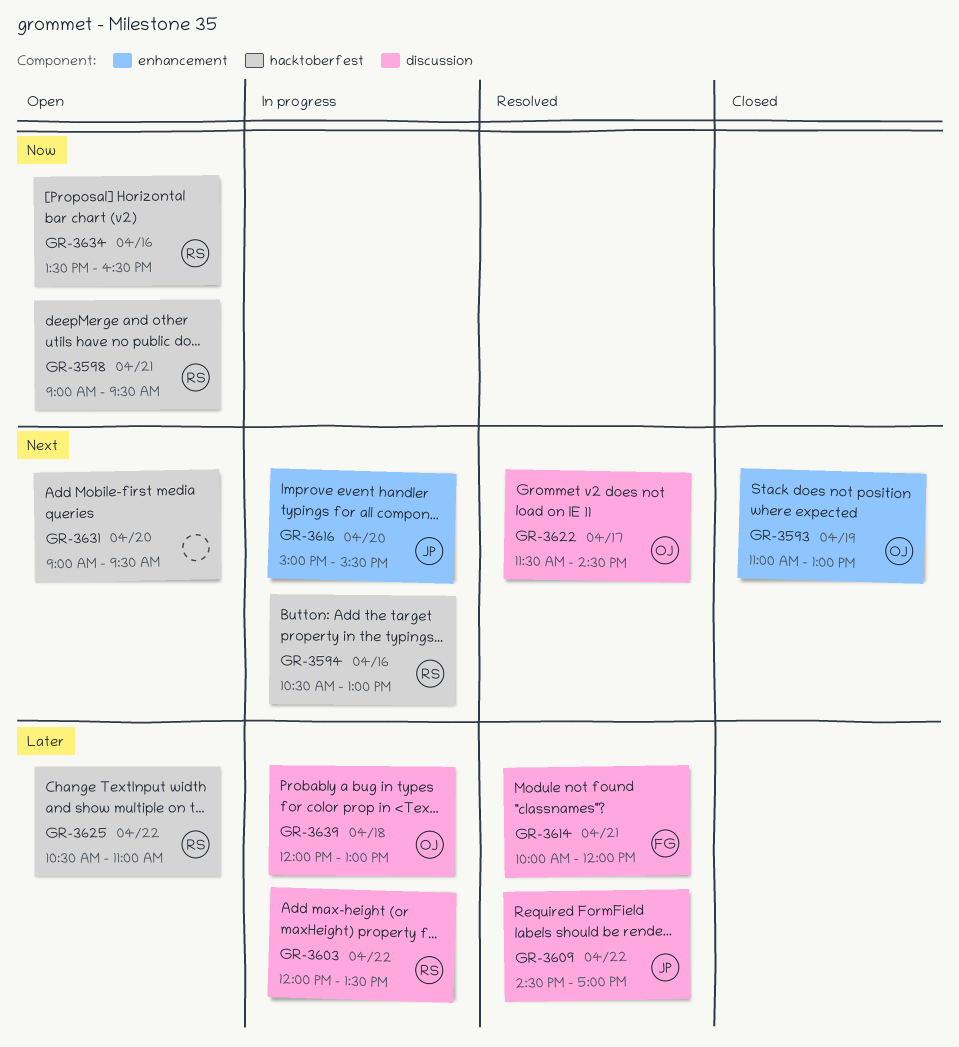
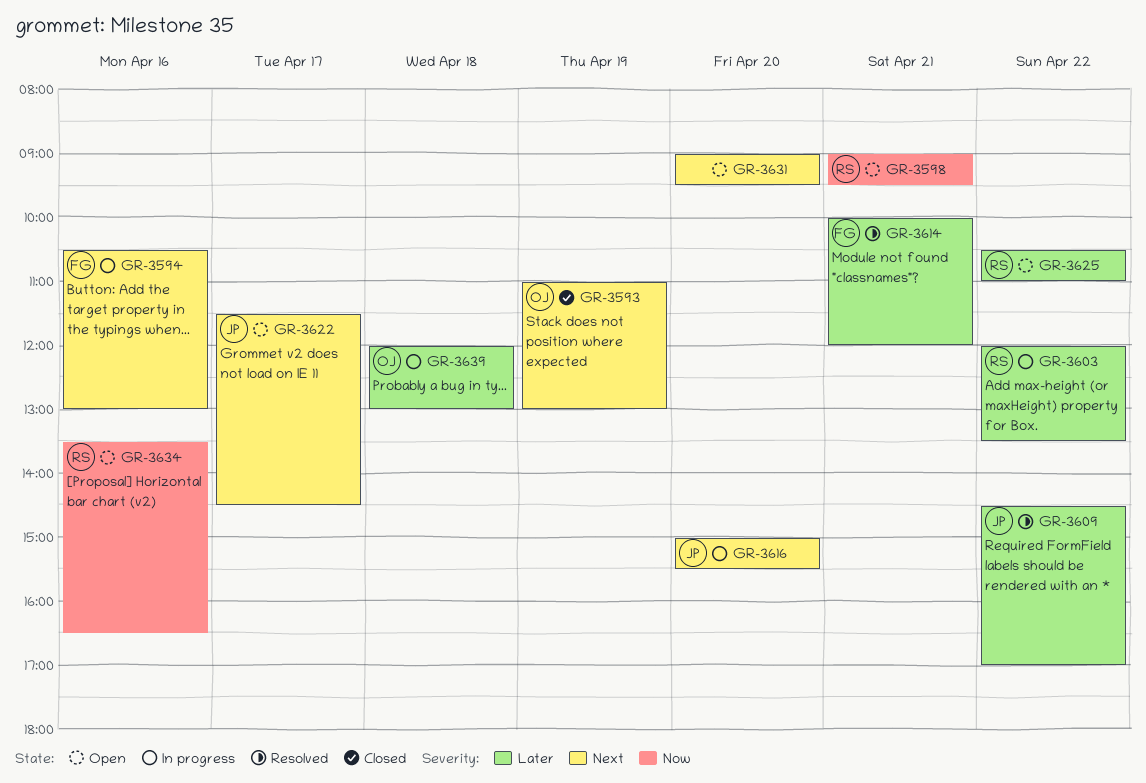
GR-3594, owner: RS -> FG
GR-3622, status: Resolved -> Open
GR-3622, owner: OJ -> JP

